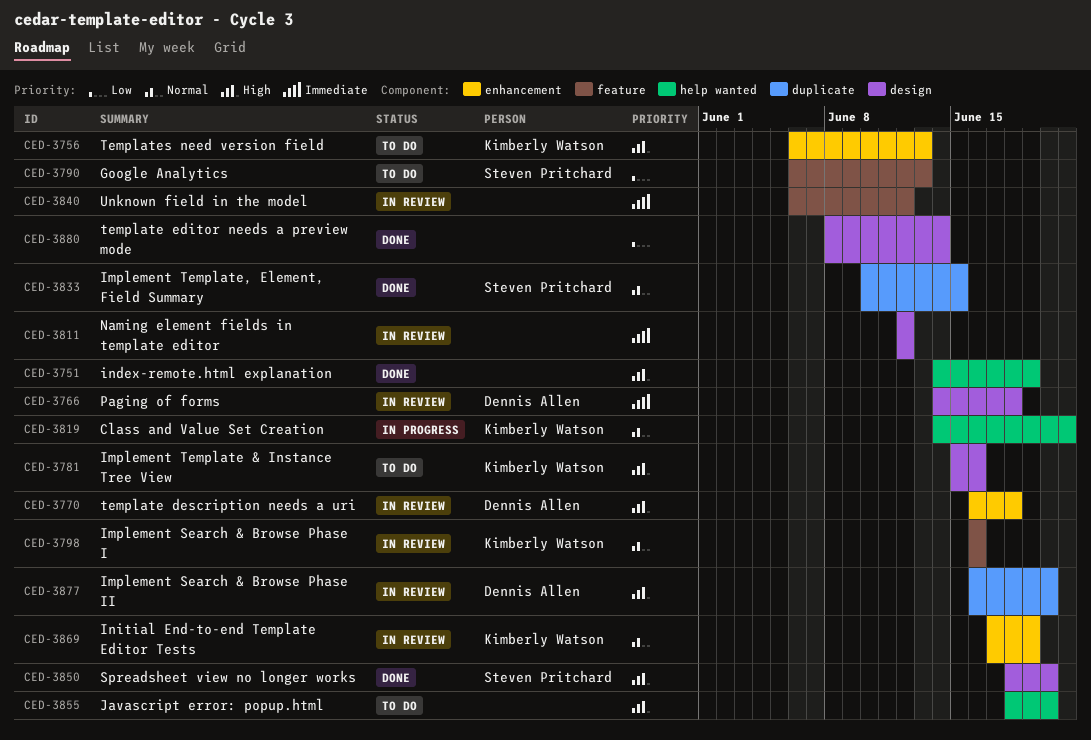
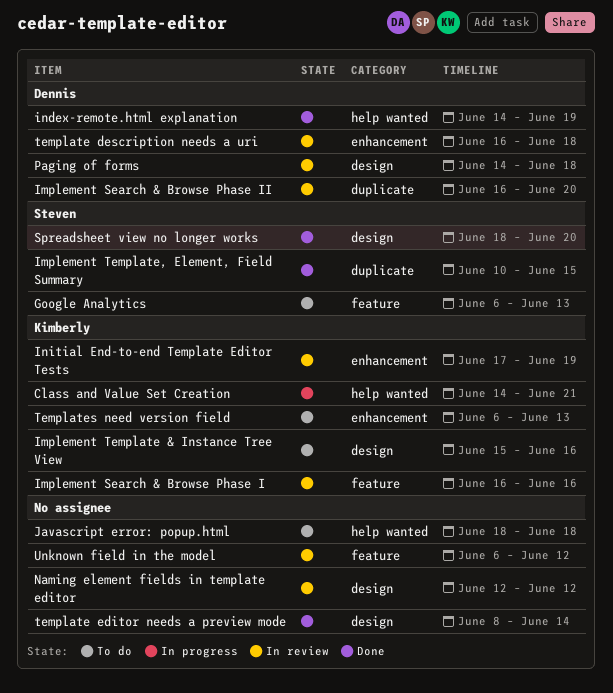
index-remote.html explanation, owner: none -> Dennis Allen
Javascript error: popup.html, due: Jun 20 -> Jun 18

